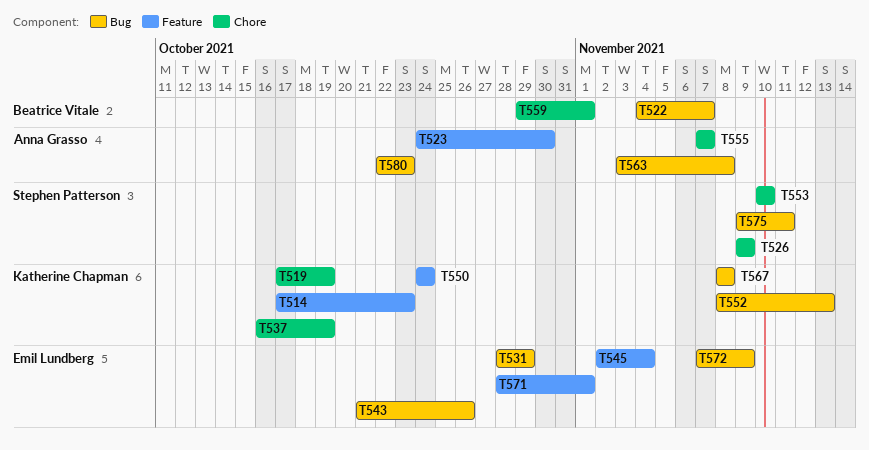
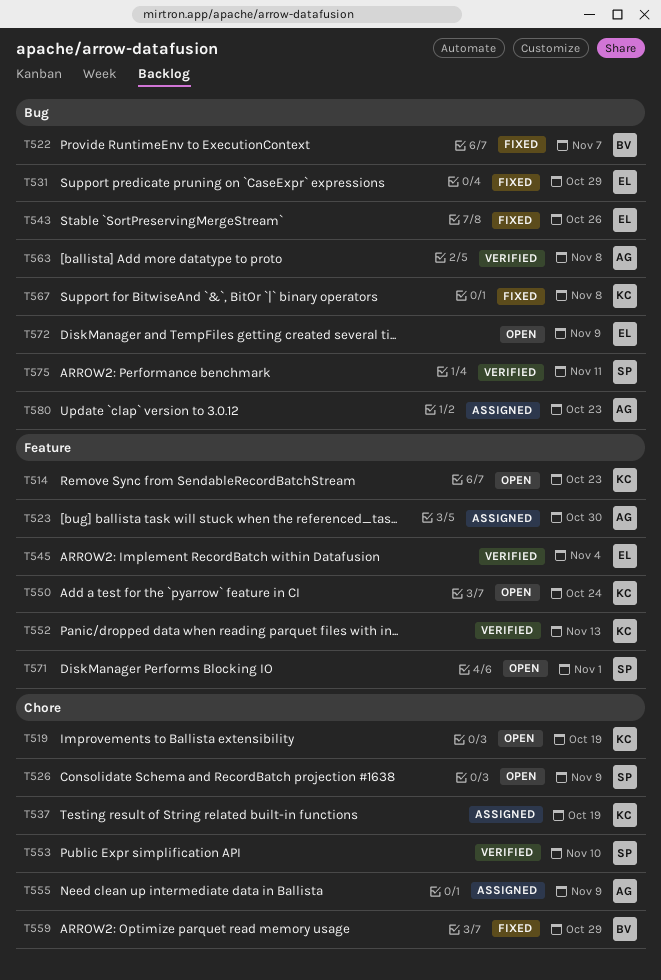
T552, label: Bug -> Feature
T555, due: Nov 7 -> Nov 9
T559, due: Nov 1 -> Oct 29
T571, owner: Emil Lundberg -> Stephen Patterson

